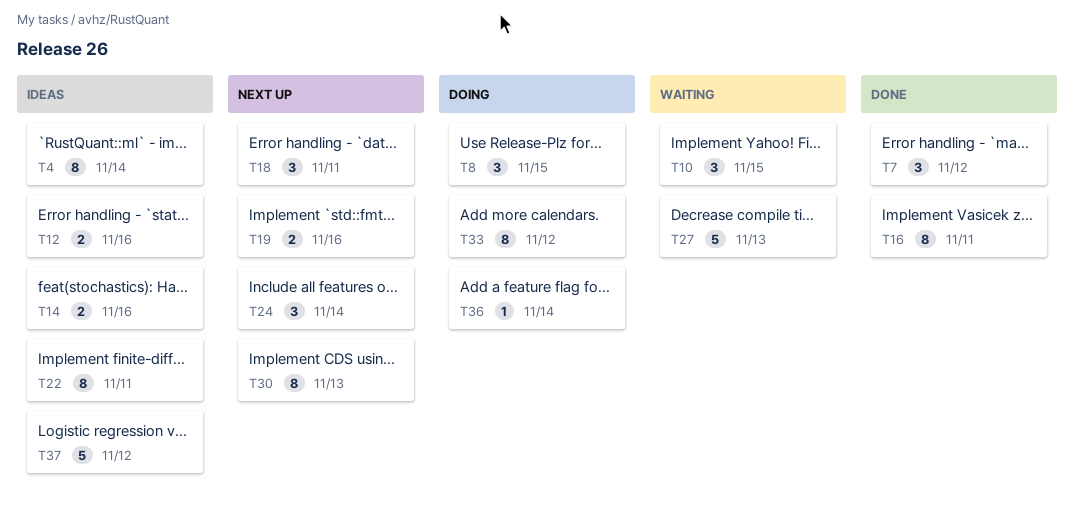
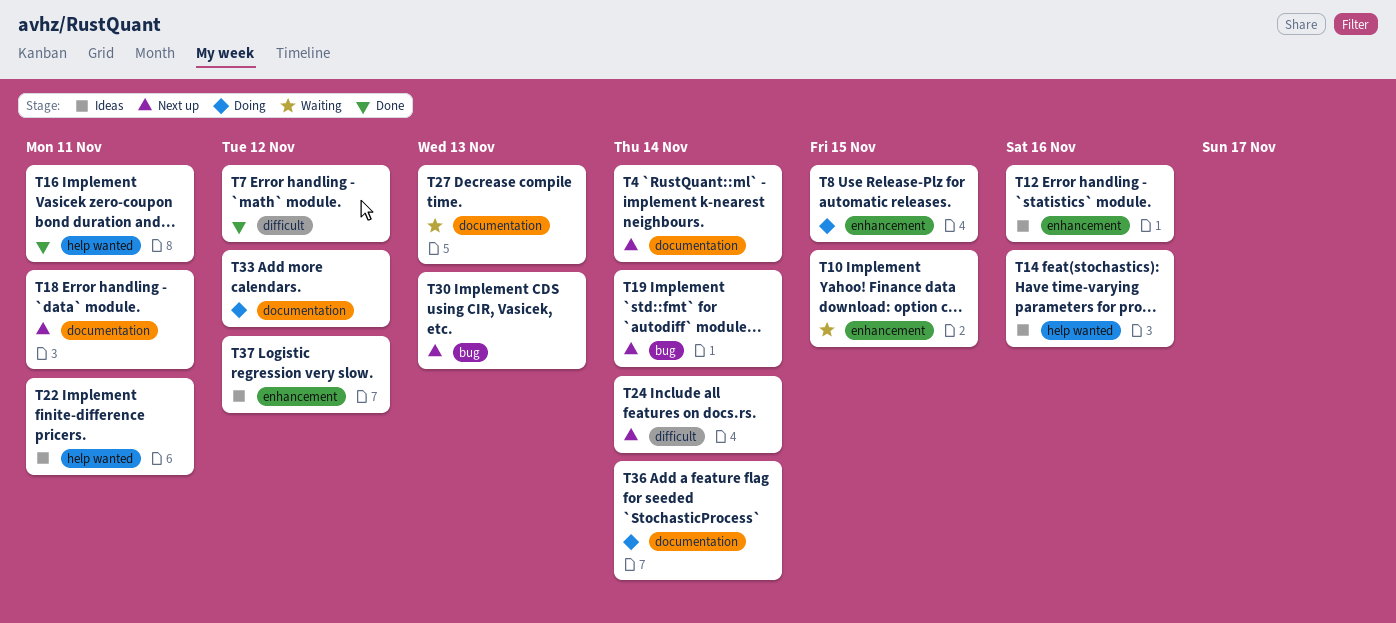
T4, status: Ideas -> Next up
T19, due: Nov 16 -> Nov 14

